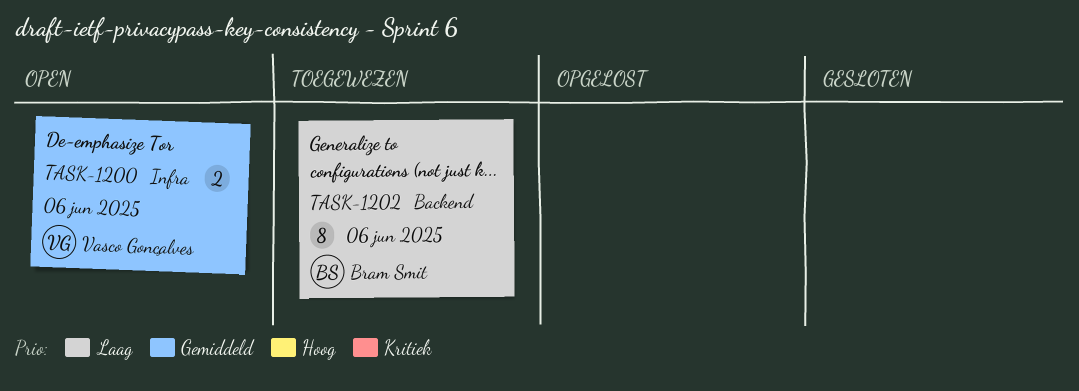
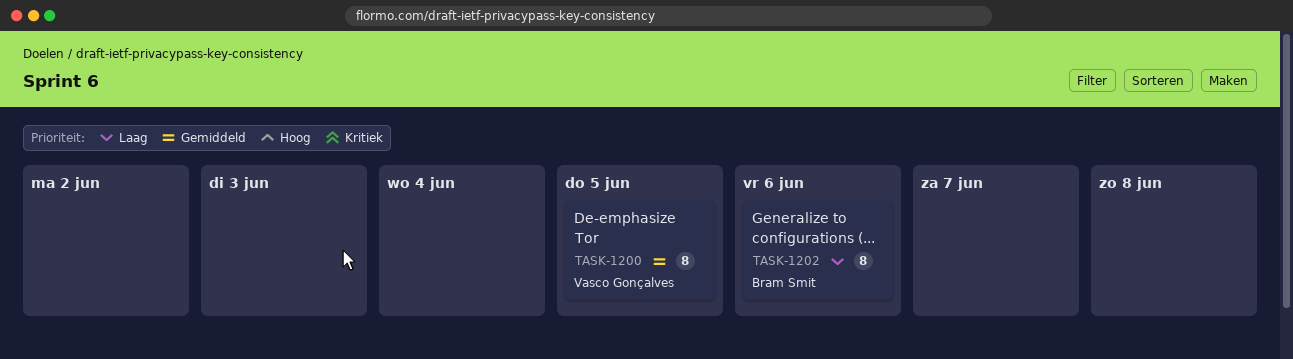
TASK-1200, estimate: 2 -> 8
TASK-1200, due: Jun 6 -> Jun 5

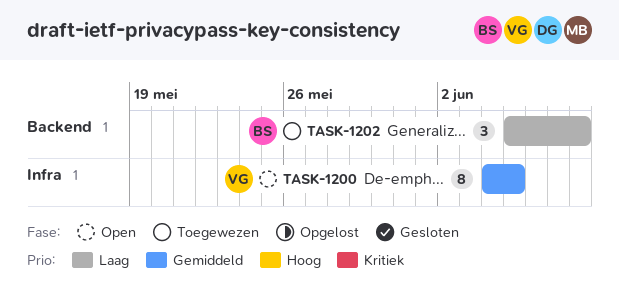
TASK-1202, estimate: 8 -> 3
TASK-1202, due: Jun 6 -> Jun 8

